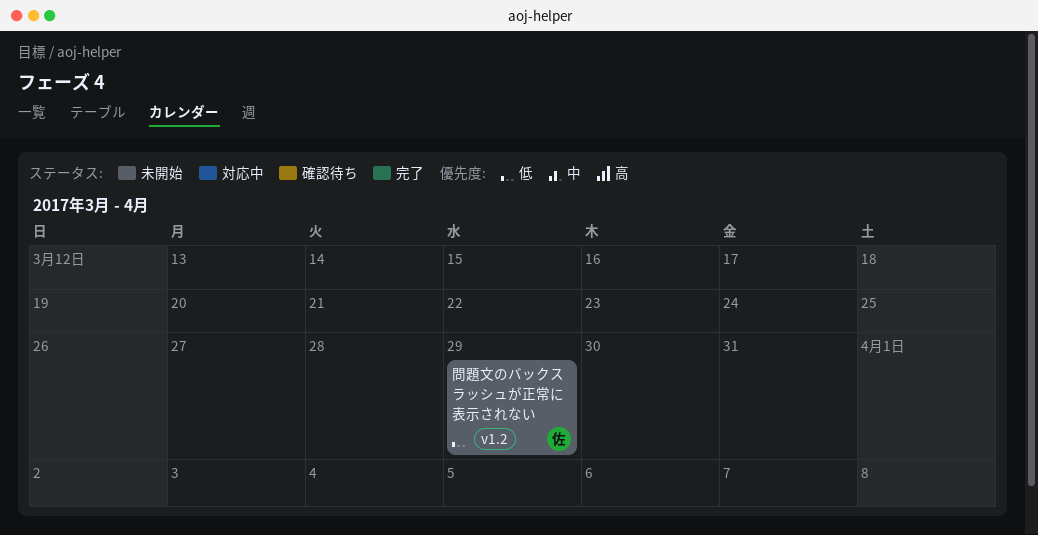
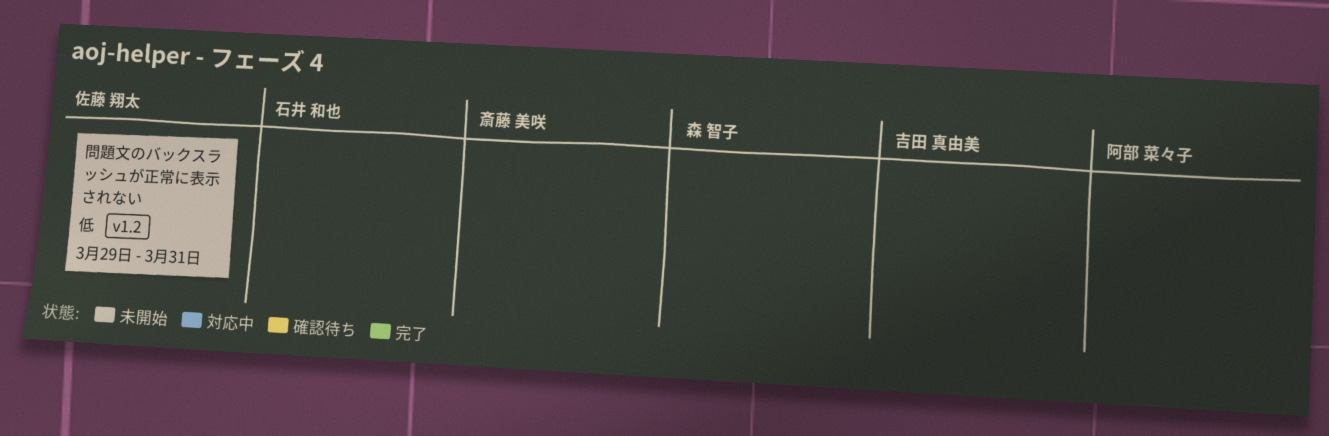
問題文のバックスラッシュが正常に表示されない, due: Mar 29 -> Mar 31

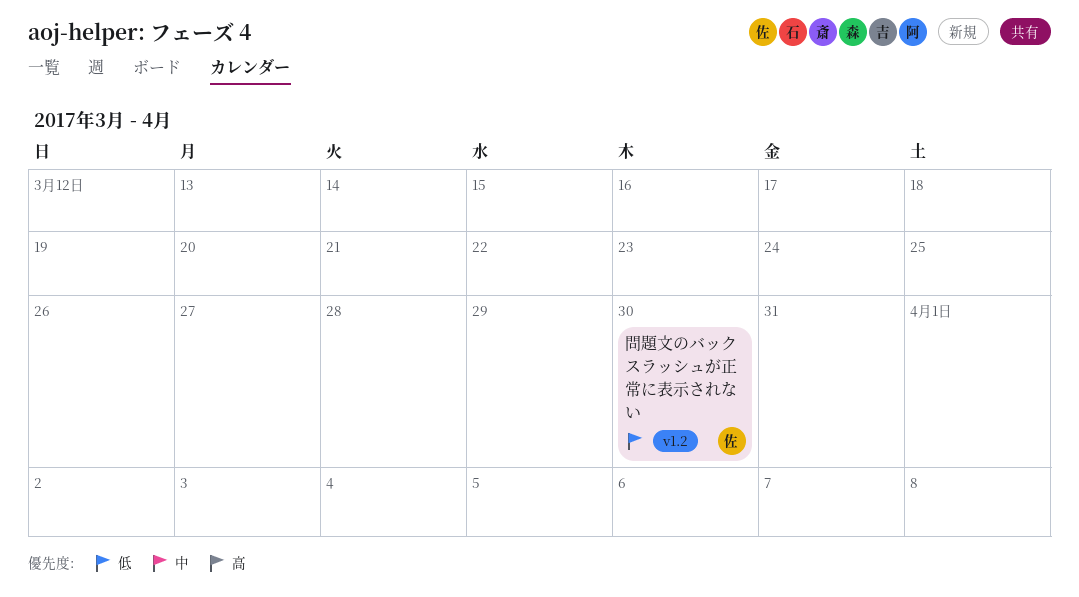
問題文のバックスラッシュが正常に表示されない, due: Mar 31 -> Mar 30

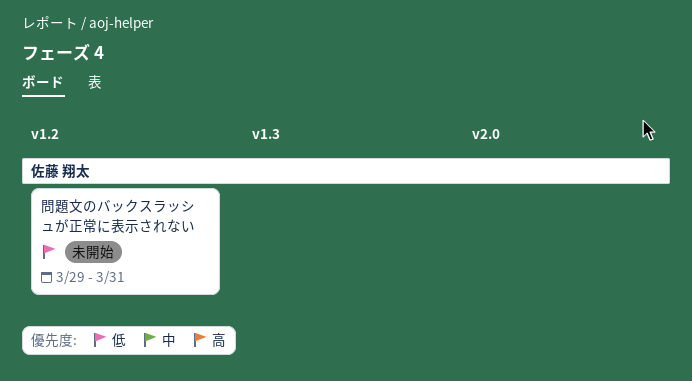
問題文のバックスラッシュが正常に表示されない, due: Mar 30 -> Mar 31

